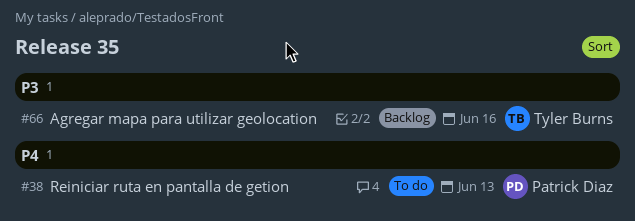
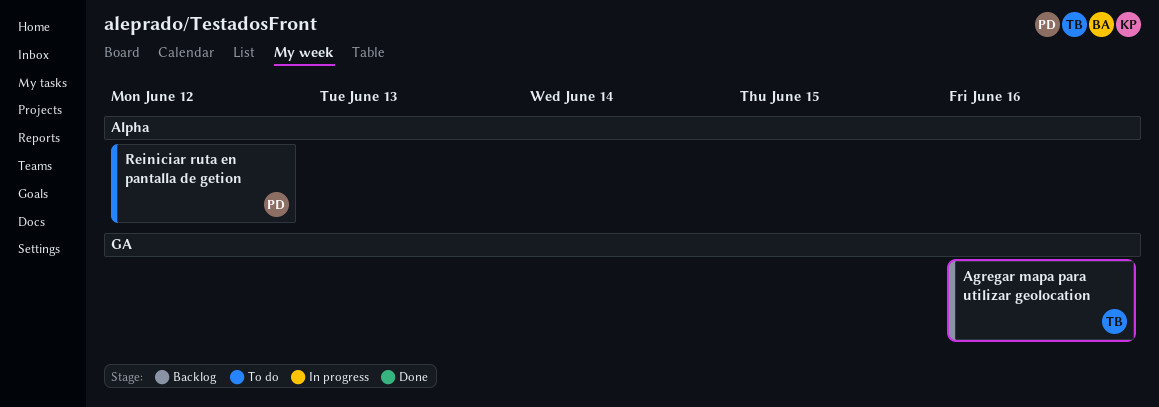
Reiniciar ruta en pantalla de getion, due: Jun 13 -> Jun 12

